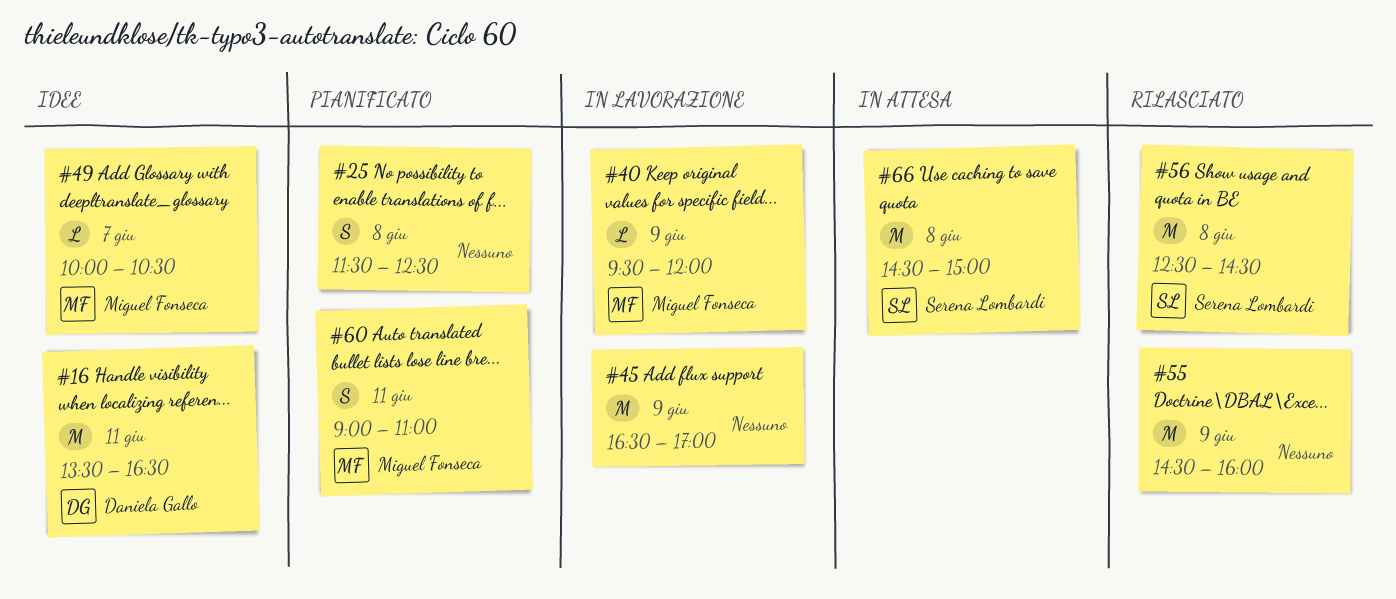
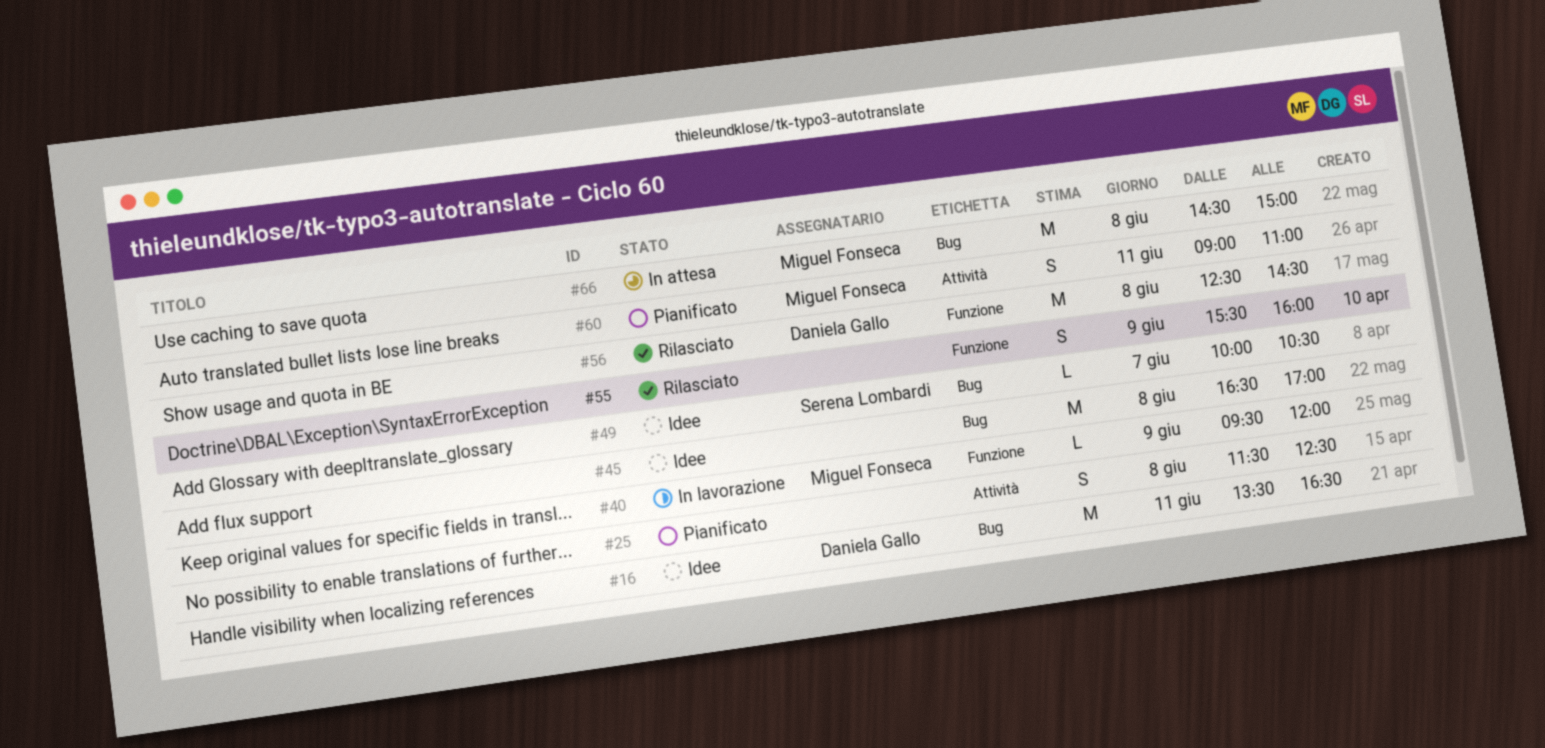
#45, status: In lavorazione -> Idee
#45, day: Jun 9 -> Jun 8
#49, owner: Miguel Fonseca -> Serena Lombardi
#55, estimate: M -> S
#55, begins: 14:30 -> 15:30
#56, owner: Serena Lombardi -> Daniela Gallo
#66, owner: Serena Lombardi -> Miguel Fonseca

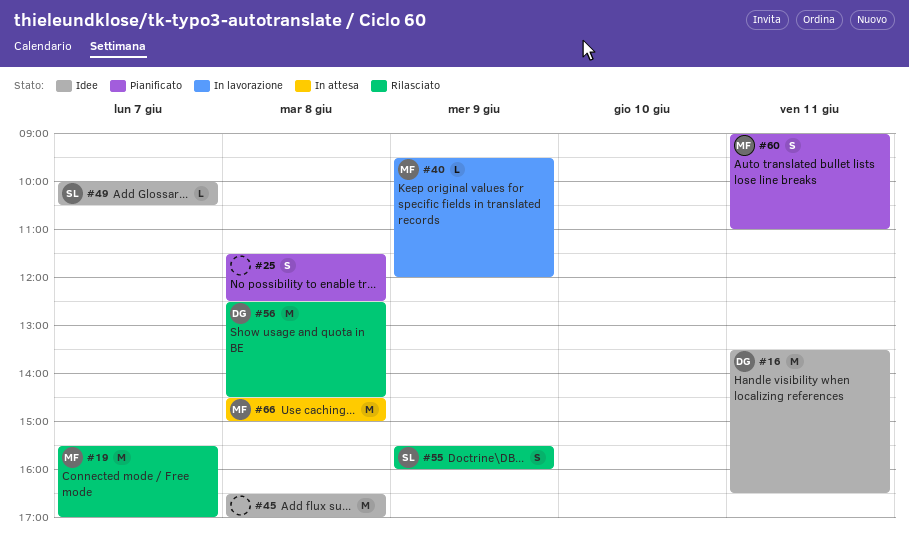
#19: none -> present
#55, owner: none -> Serena Lombardi

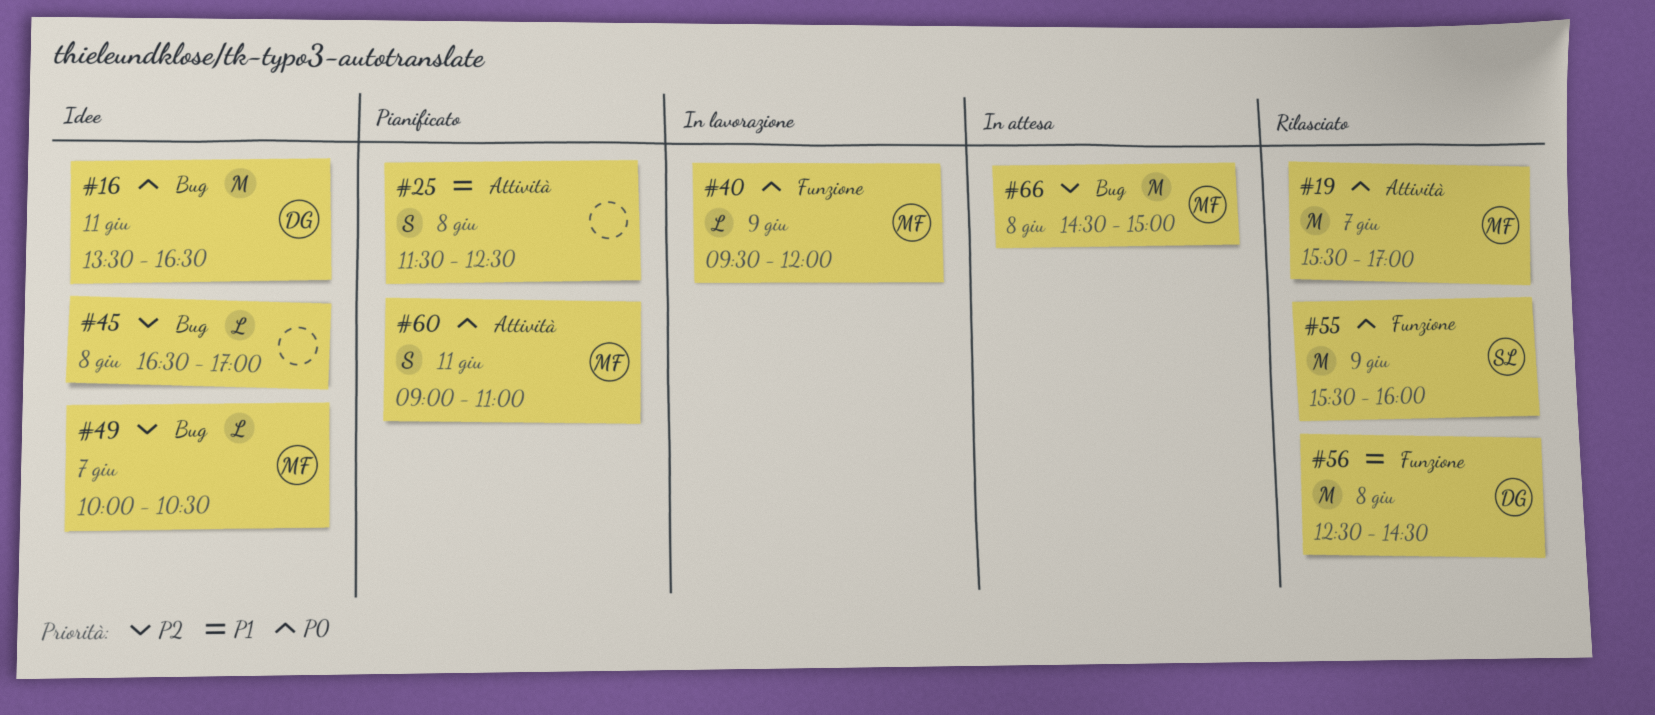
#45, estimate: M -> L
#49, owner: SL -> MF
#55, estimate: S -> M

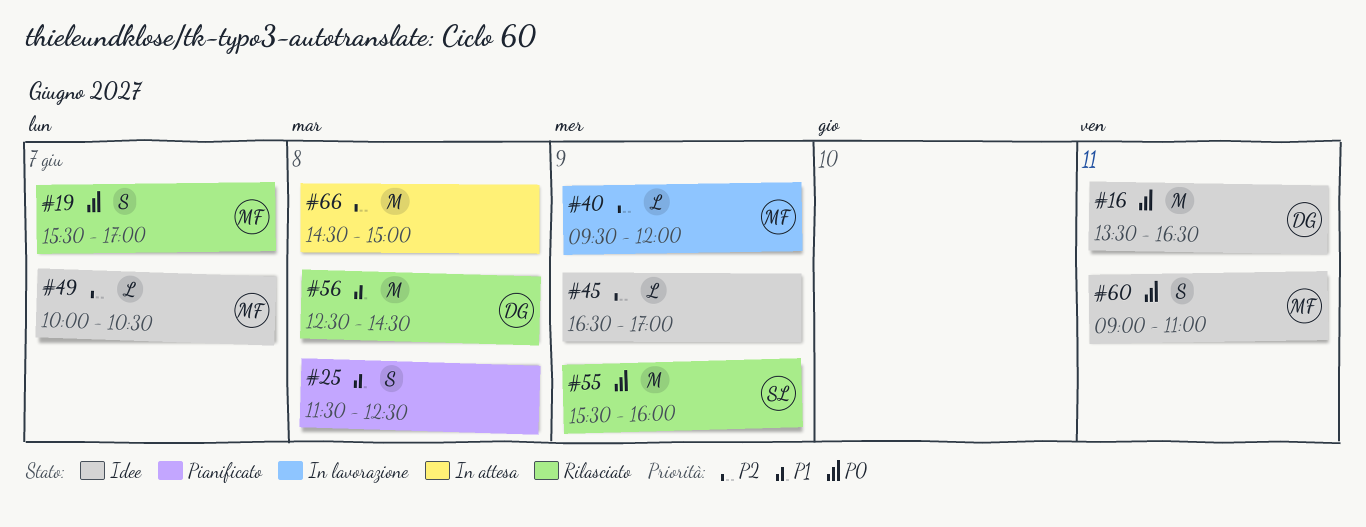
#19, estimate: M -> S
#40, priority: P0 -> P2
#45, day: Jun 8 -> Jun 9
#60, status: Pianificato -> Idee
#66, owner: MF -> none

